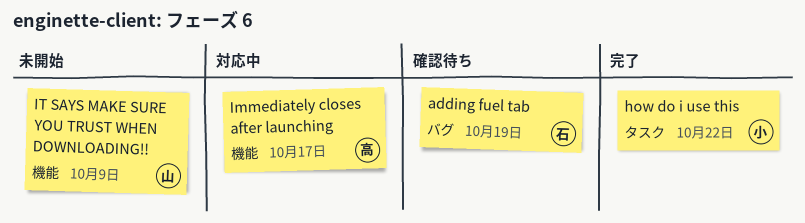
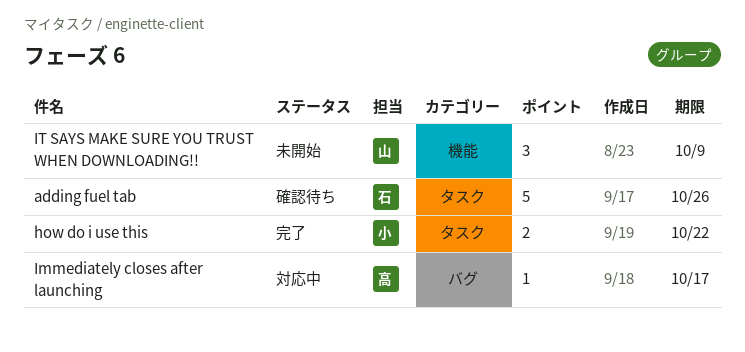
adding fuel tab, label: バグ -> タスク
adding fuel tab, due: Oct 19 -> Oct 26
Immediately closes after launching, label: 機能 -> バグ

